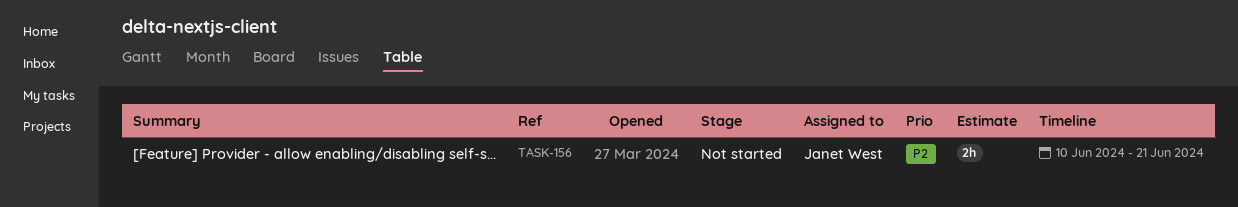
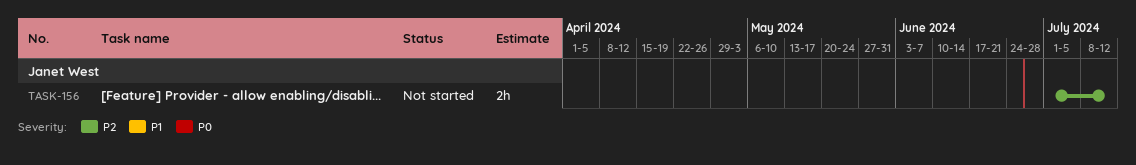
TASK-156, start: Jun 10 -> Jul 1
TASK-156, due: Jun 21 -> Jul 12

